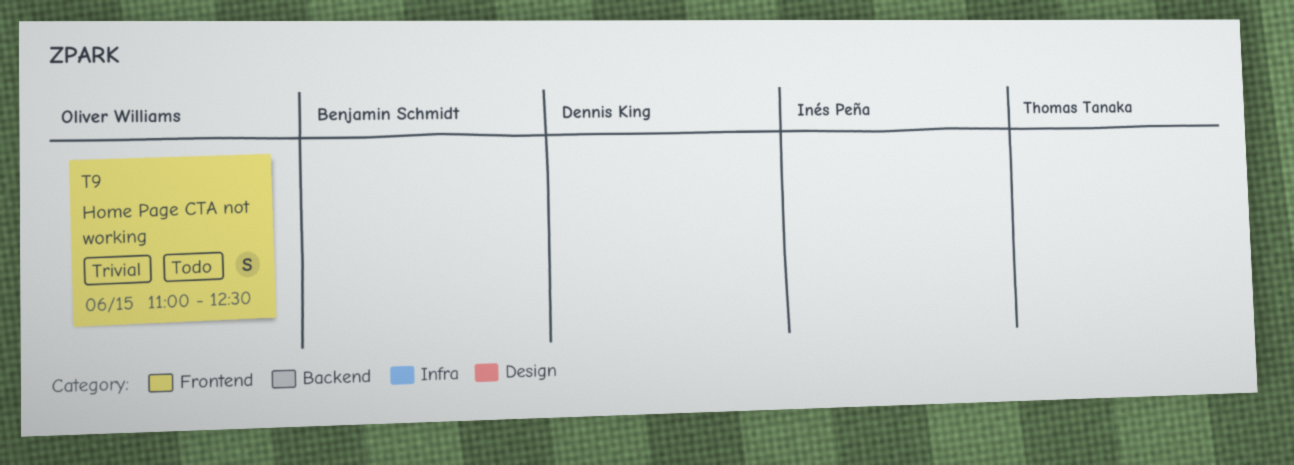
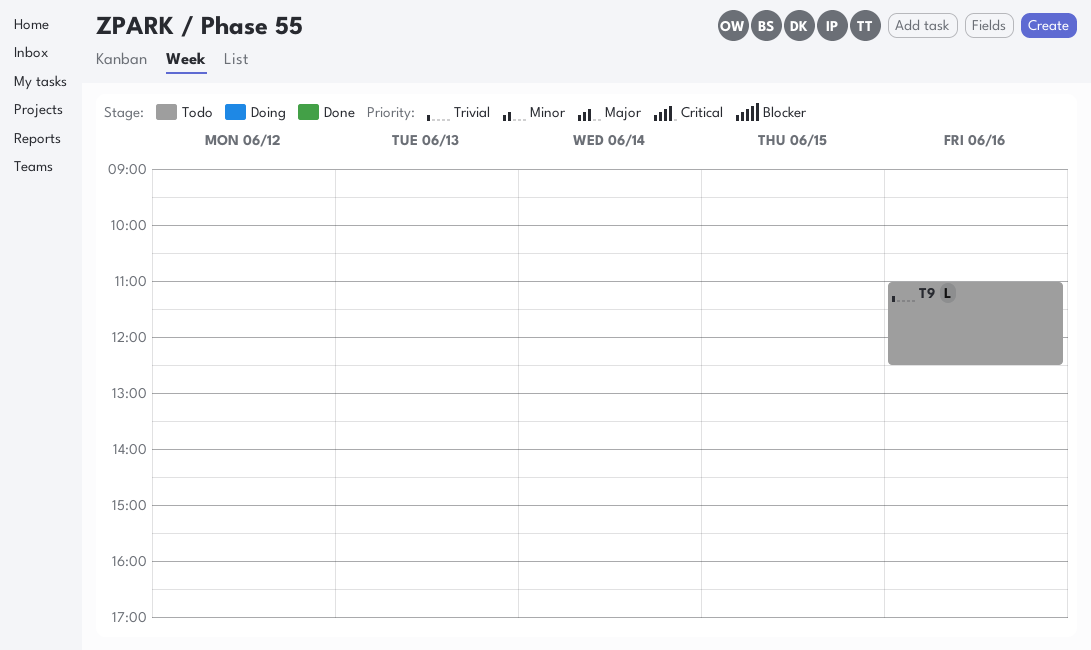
T9, estimate: S -> L
T9, day: Jun 15 -> Jun 16

